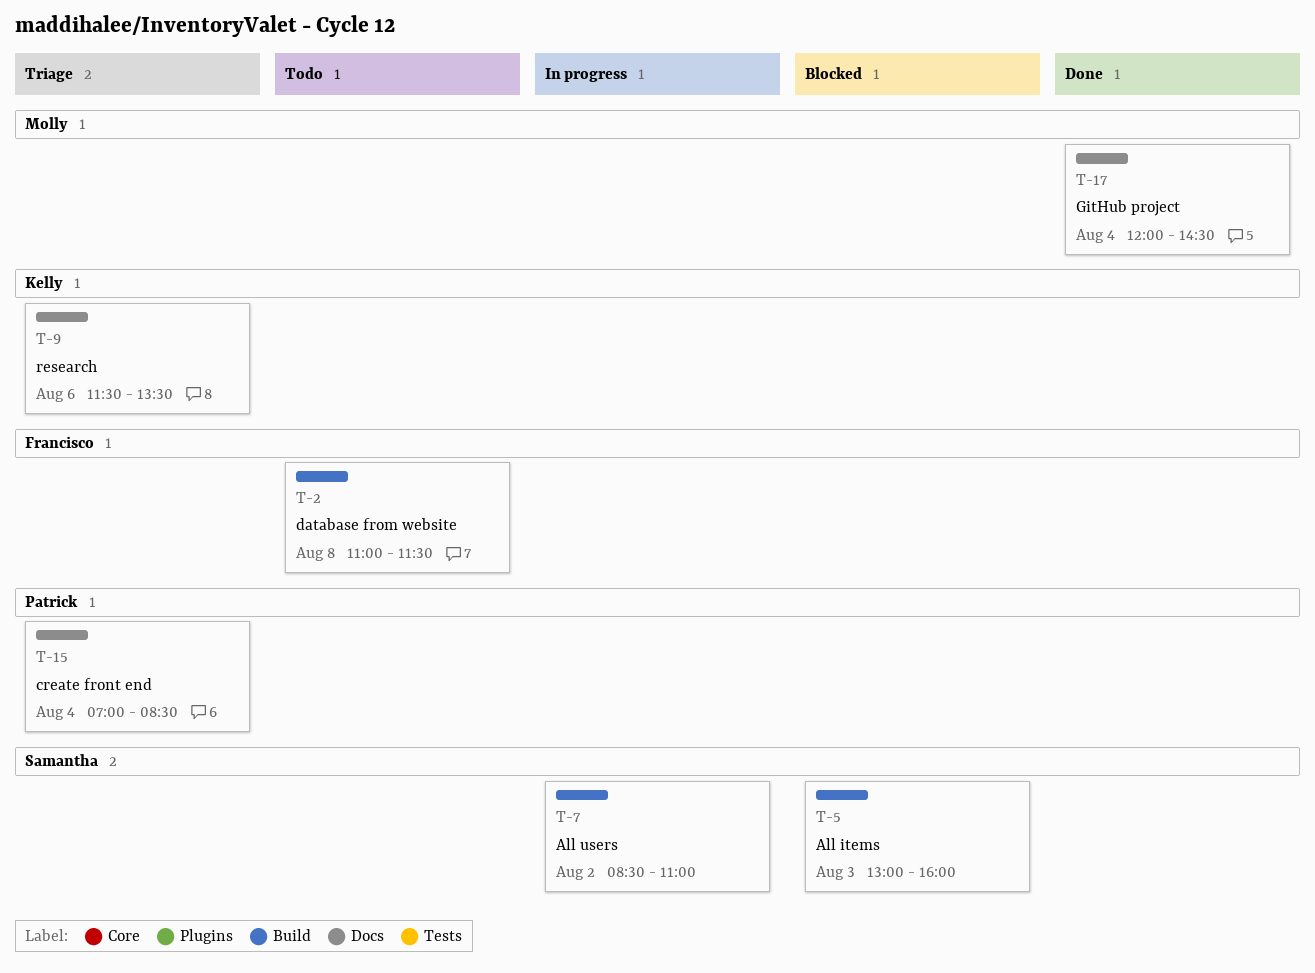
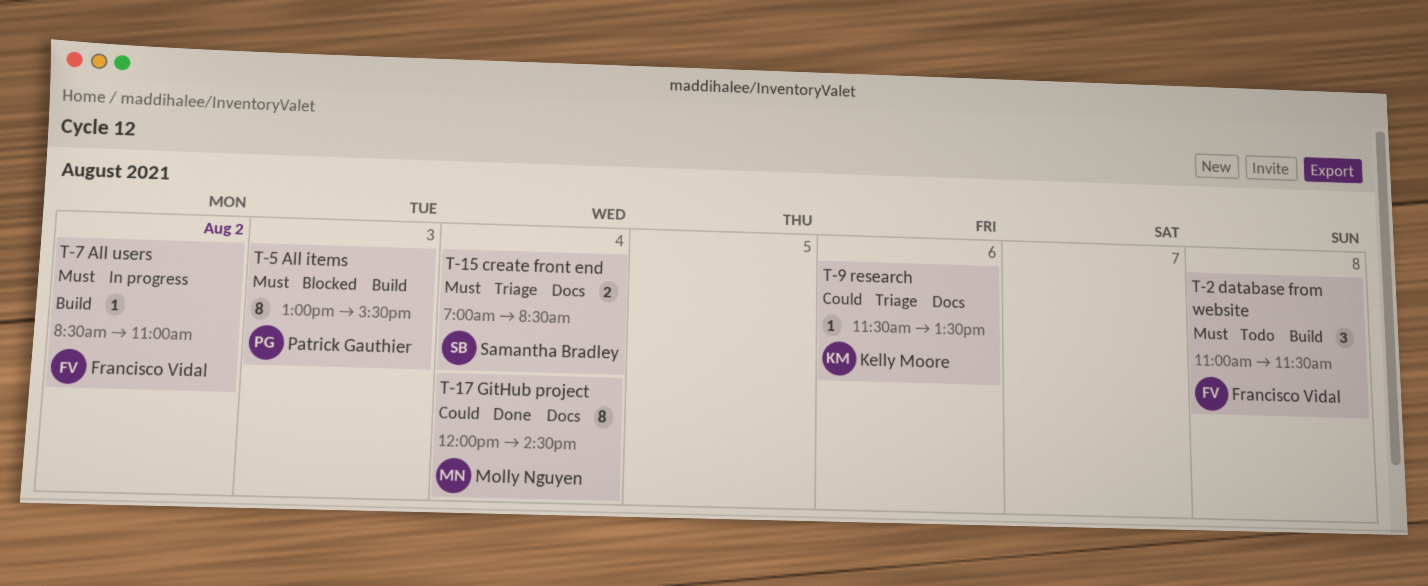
T-5, owner: Samantha Bradley -> Patrick Gauthier
T-5, ends: 16:00 -> 15:30
T-7, owner: Samantha Bradley -> Francisco Vidal
T-15, owner: Patrick Gauthier -> Samantha Bradley

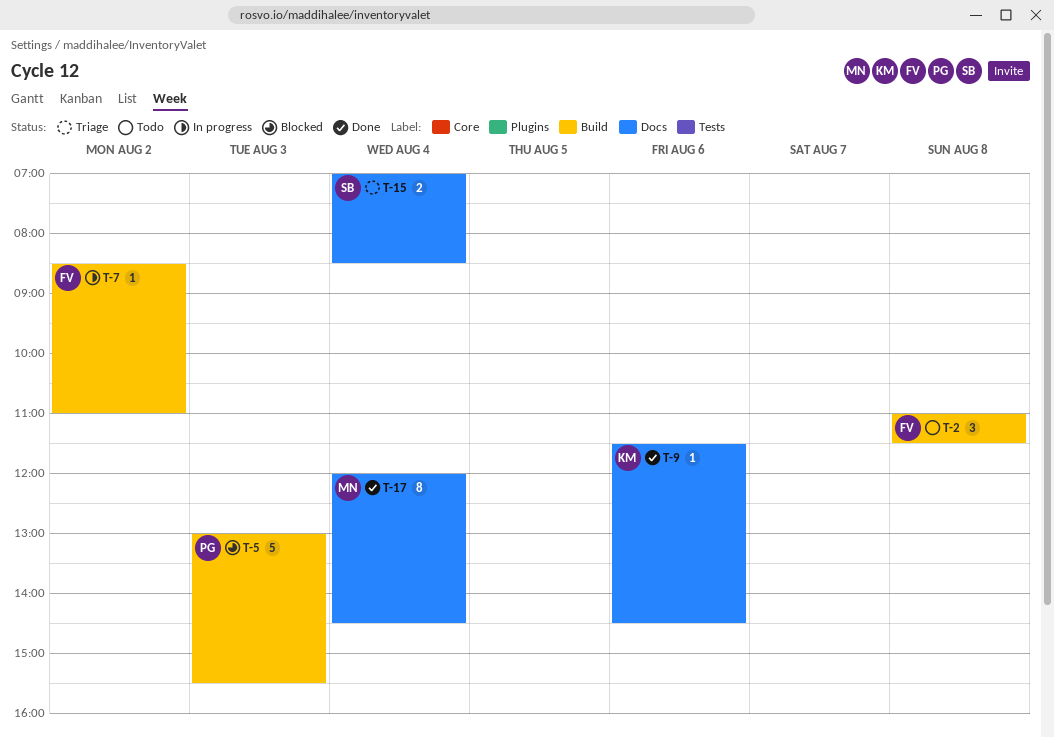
T-5, estimate: 8 -> 5
T-9, status: Triage -> Done
T-9, ends: 13:30 -> 14:30

